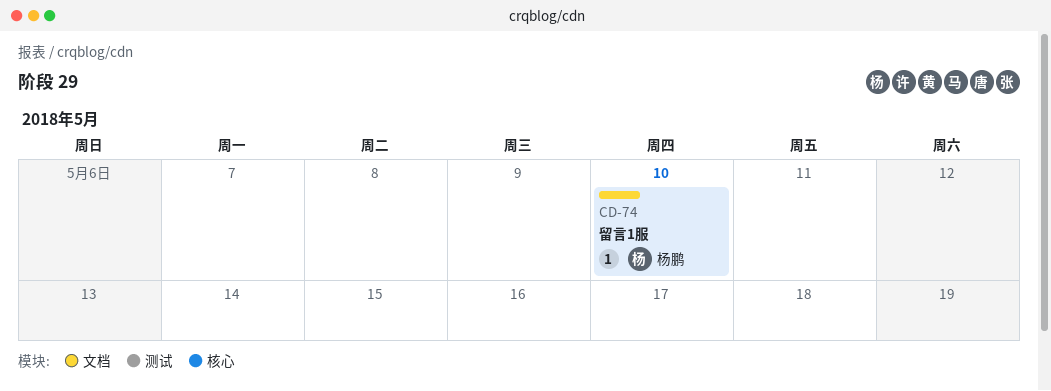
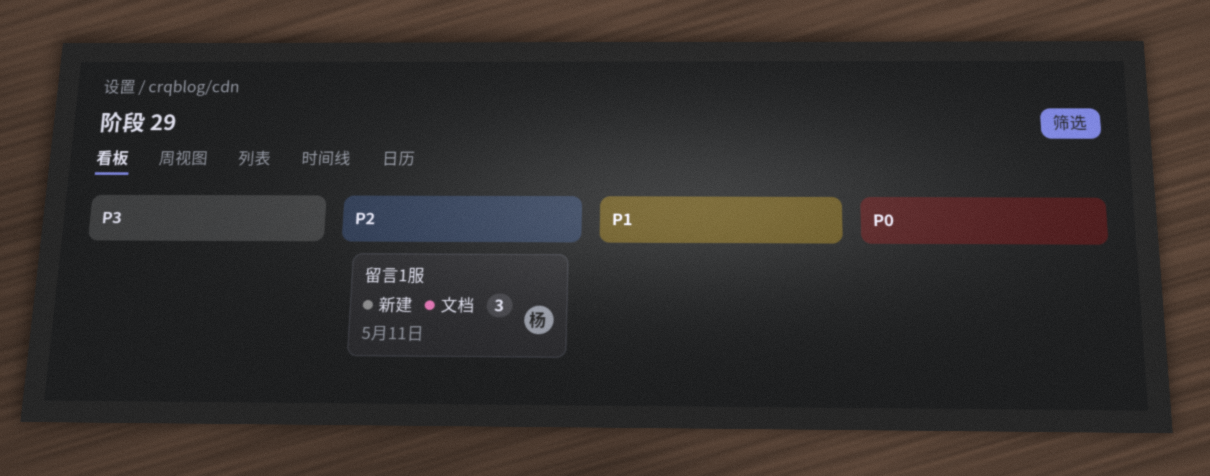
留言1服, estimate: 1 -> 3
留言1服, due: May 10 -> May 11

